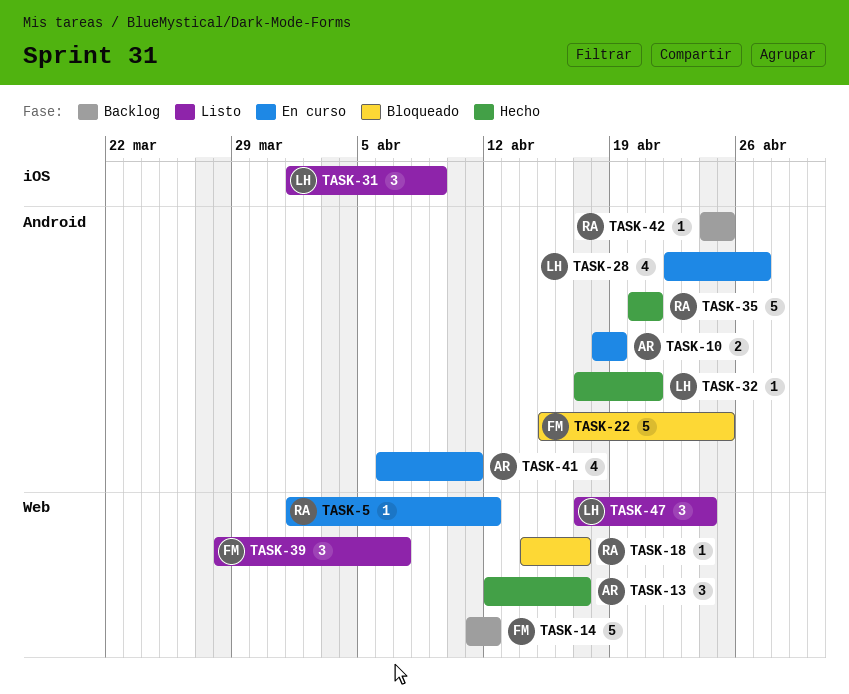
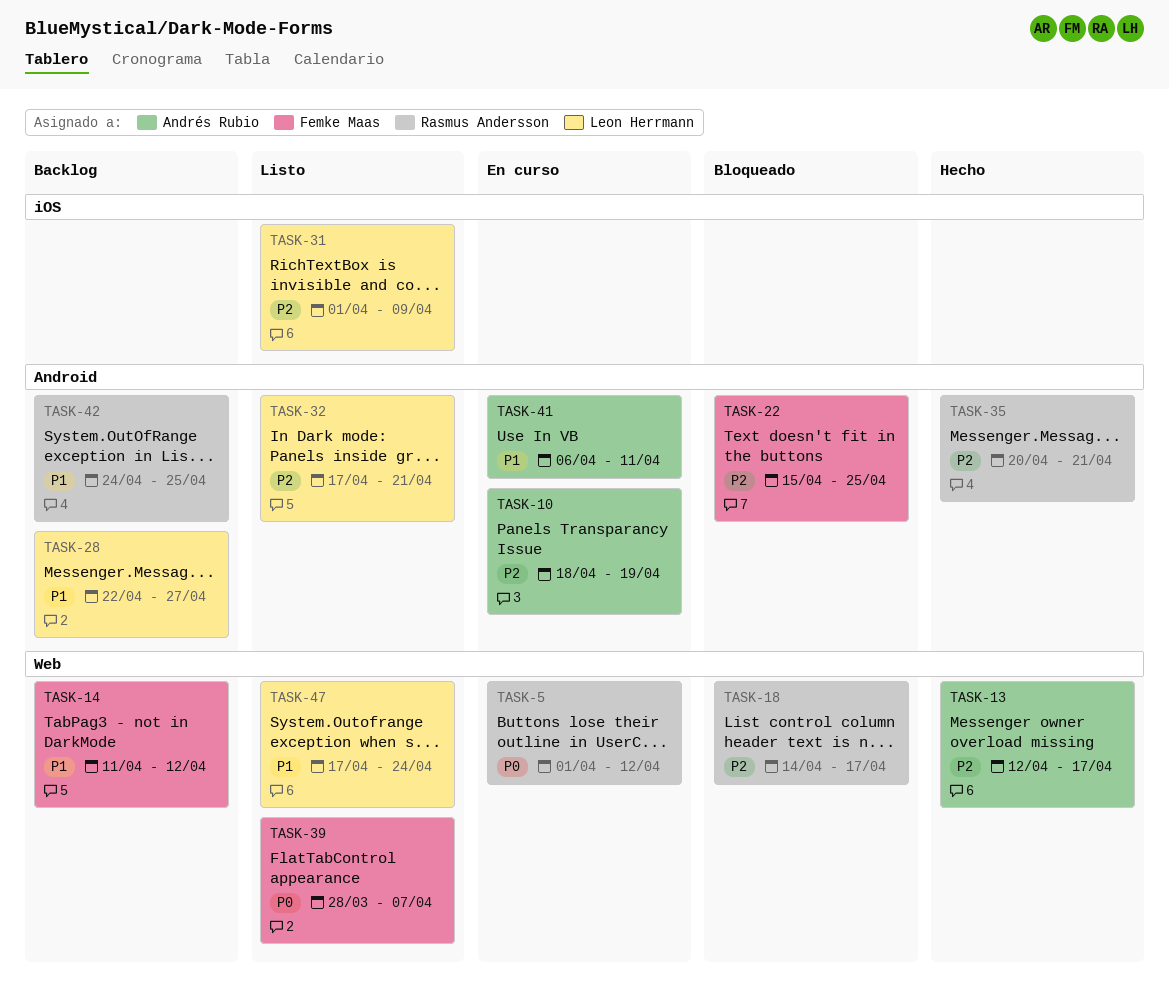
TASK-28, status: En curso -> Backlog
TASK-32, status: Hecho -> Listo

